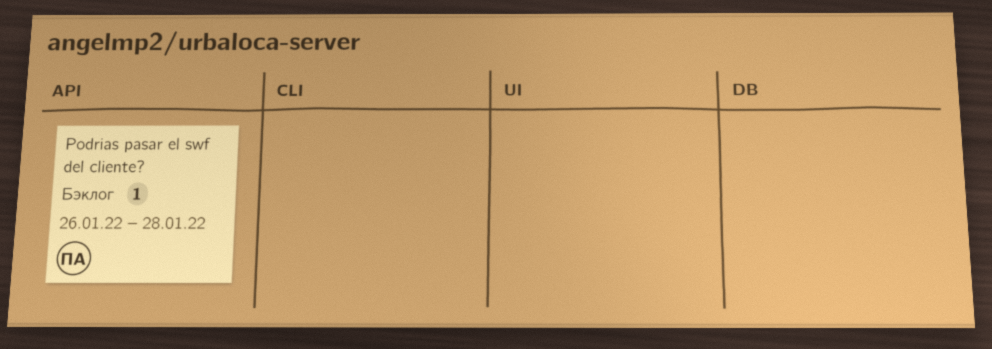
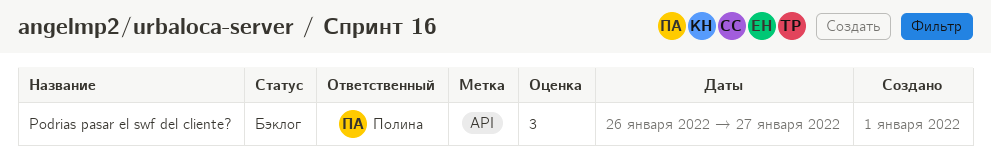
Podrias pasar el swf del cliente?, estimate: 1 -> 3
Podrias pasar el swf del cliente?, due: Jan 28 -> Jan 27

